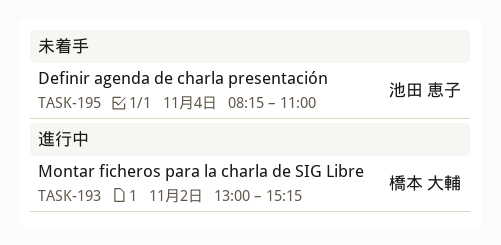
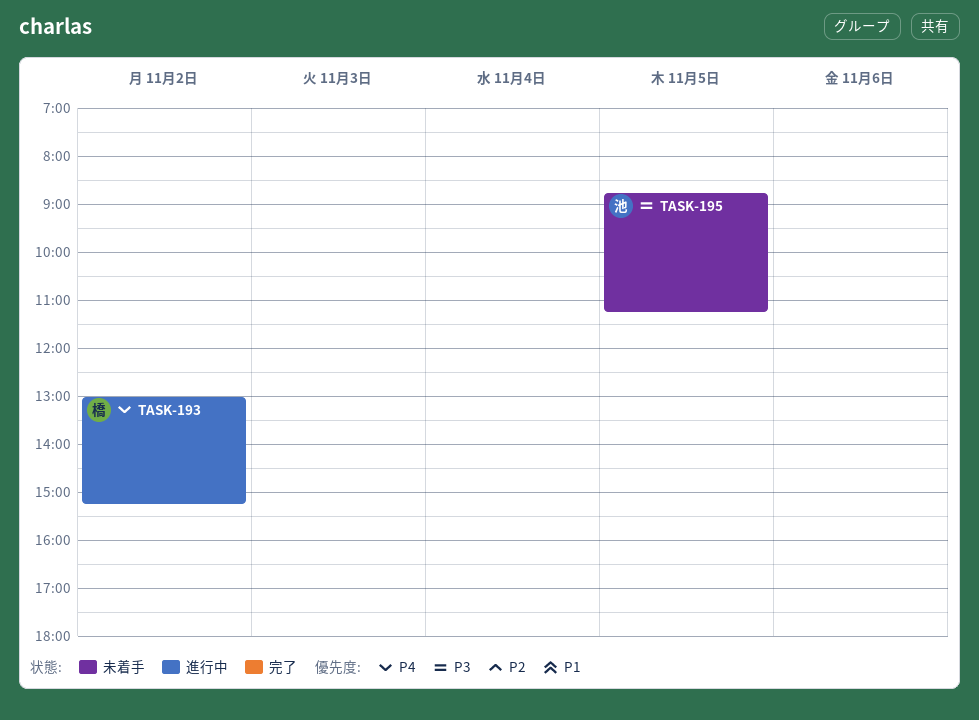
TASK-195, day: Nov 4 -> Nov 5
TASK-195, begins: 08:15 -> 08:45
TASK-195, ends: 11:00 -> 11:15

